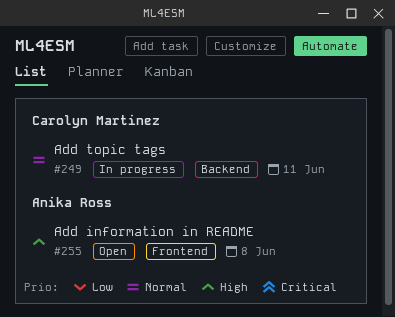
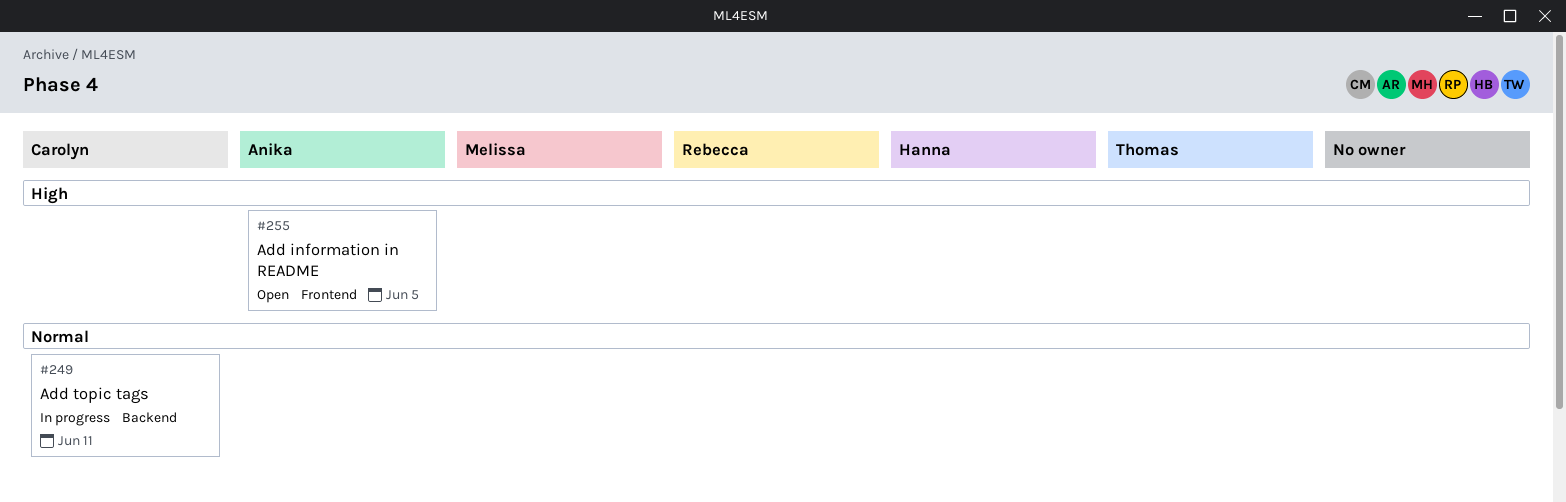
#255, due: Jun 8 -> Jun 5

